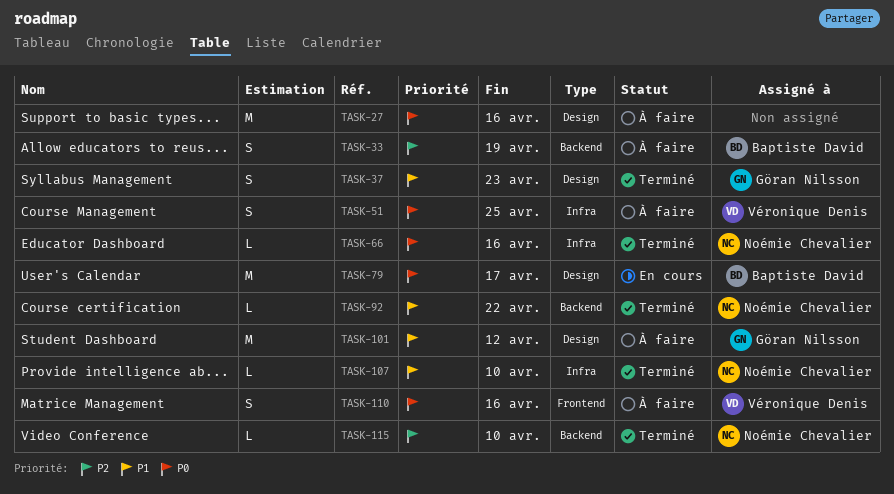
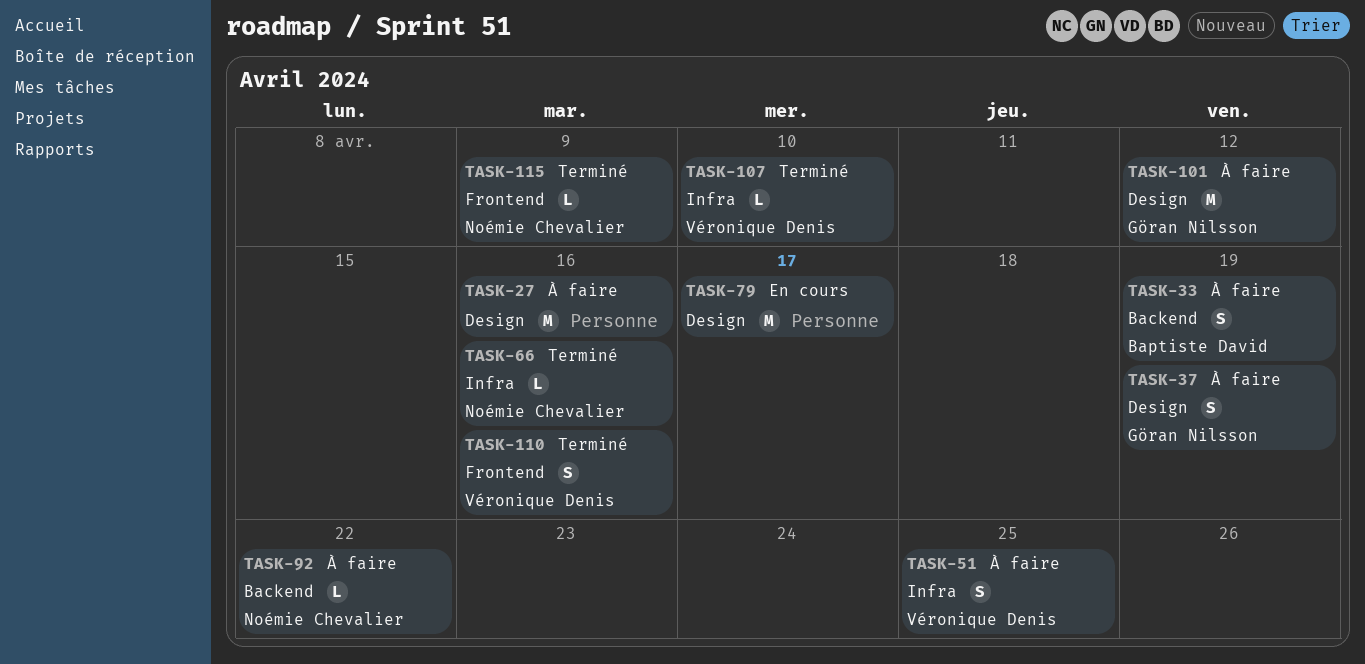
TASK-37, status: Terminé -> À faire
TASK-37, due: Apr 23 -> Apr 19
TASK-79, owner: Baptiste David -> none
TASK-92, status: Terminé -> À faire
TASK-107, owner: Noémie Chevalier -> Véronique Denis
TASK-110, status: À faire -> Terminé
TASK-115, label: Backend -> Frontend
TASK-115, due: Apr 10 -> Apr 9

